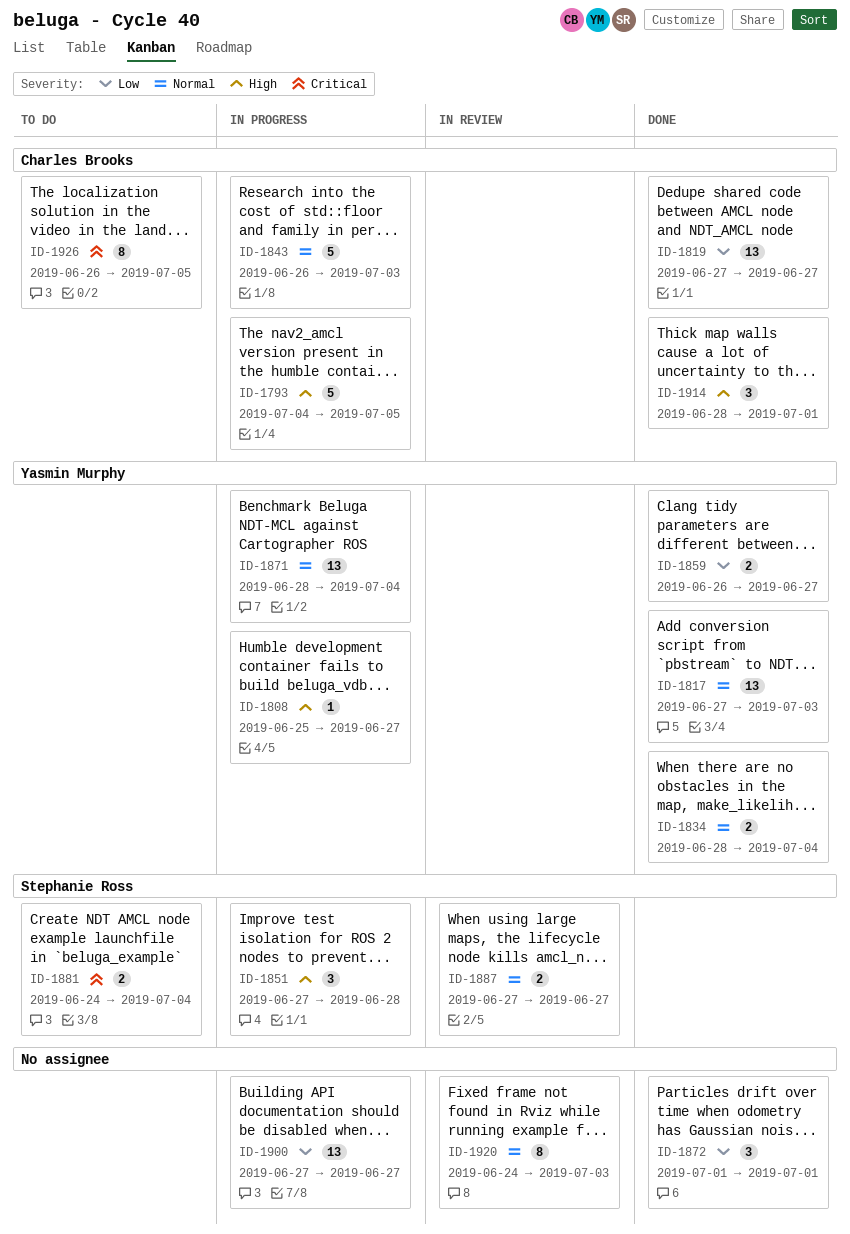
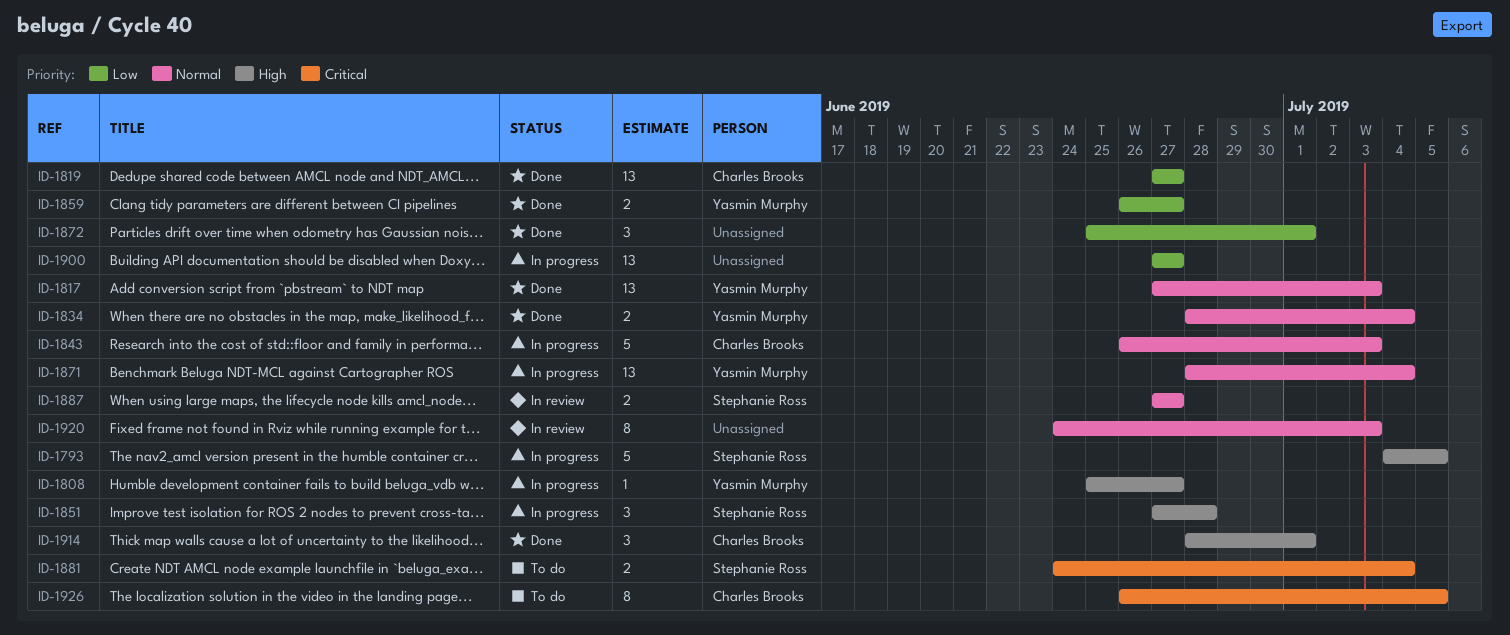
ID-1793, owner: Charles Brooks -> Stephanie Ross
ID-1872, start: Jul 1 -> Jun 25

